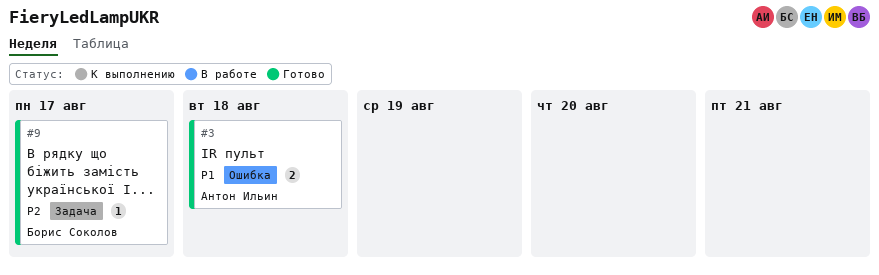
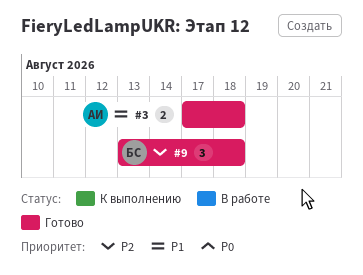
#9, estimate: 1 -> 3
#9, due: Aug 17 -> Aug 18

